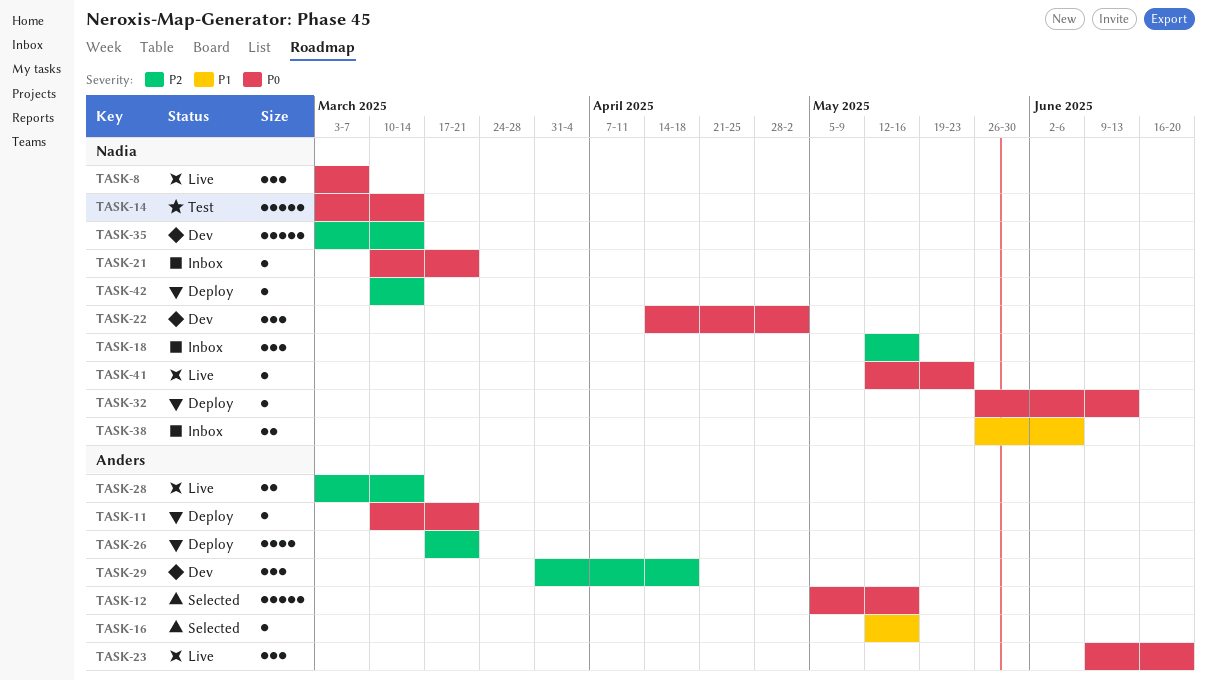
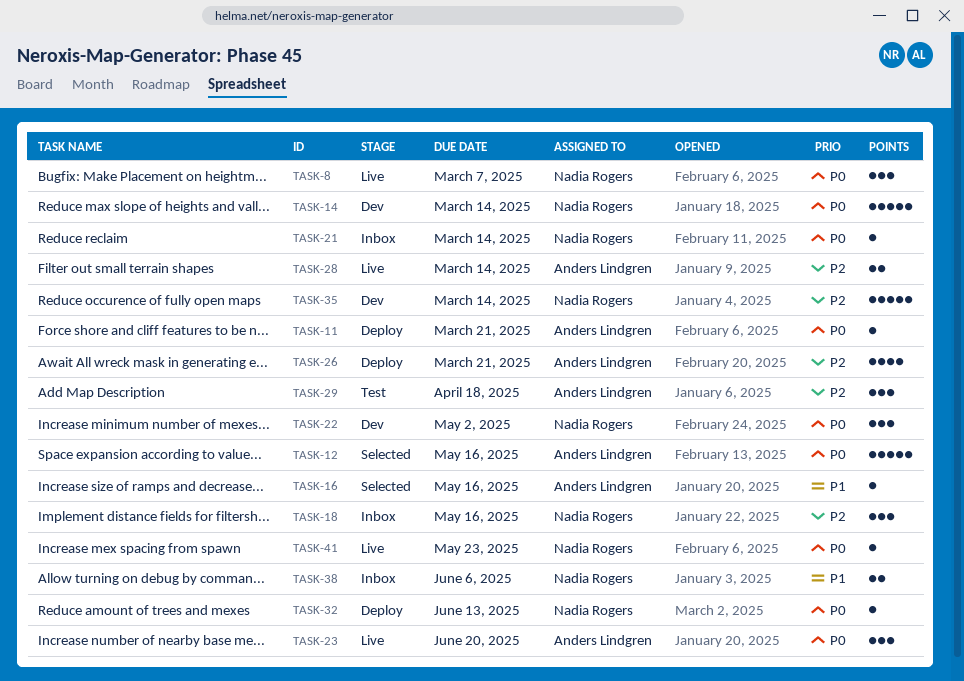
TASK-14, status: Test -> Dev
TASK-21, due: Mar 21 -> Mar 14
TASK-29, status: Dev -> Test
TASK-42: present -> none

